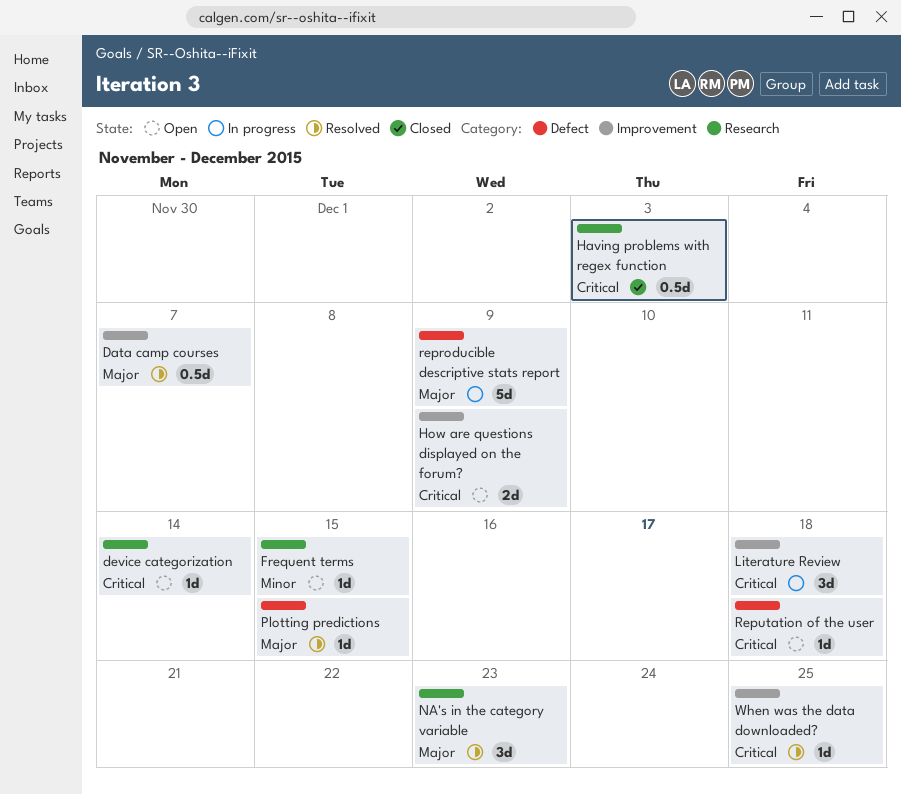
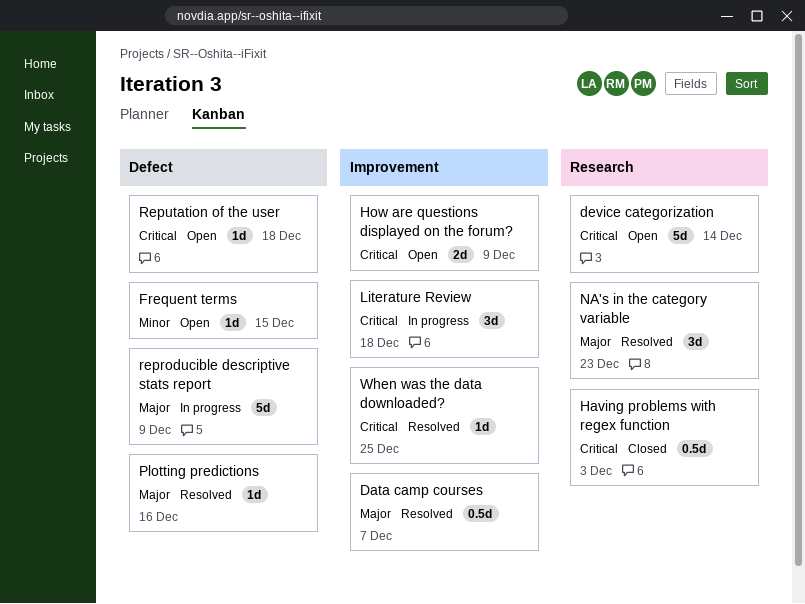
device categorization, estimate: 1d -> 5d
Frequent terms, label: Research -> Defect
Plotting predictions, due: Dec 15 -> Dec 16

